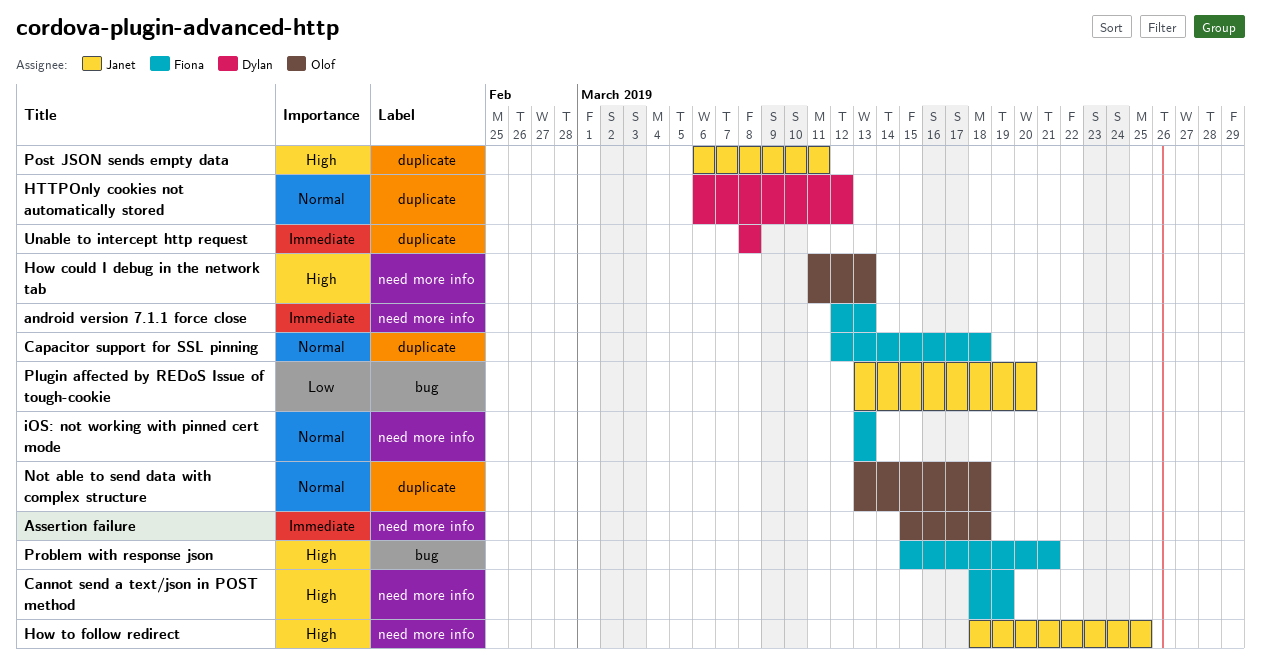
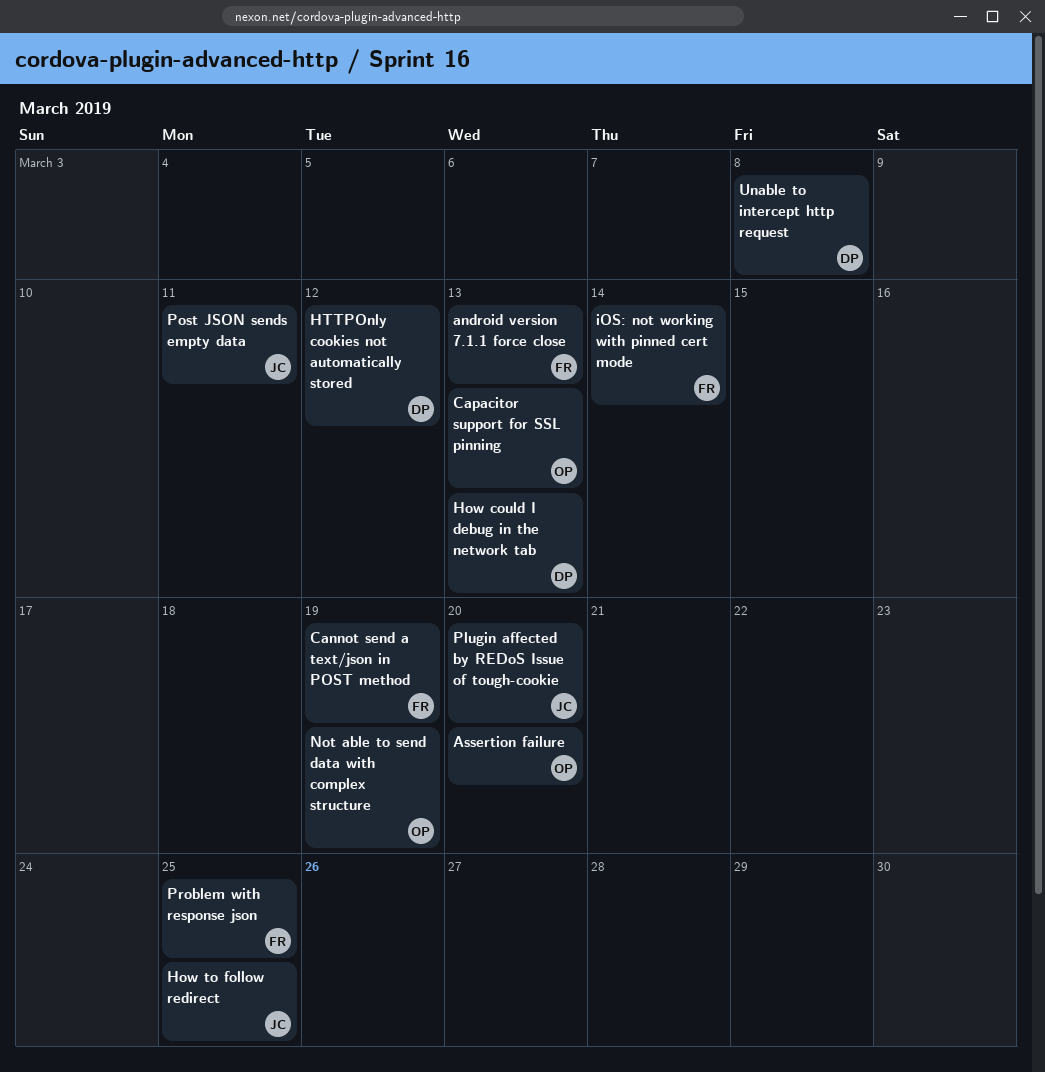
Assertion failure, due: Mar 18 -> Mar 20
Capacitor support for SSL pinning, owner: Fiona -> Olof
Capacitor support for SSL pinning, due: Mar 18 -> Mar 13
How could I debug in the network tab, owner: Olof -> Dylan
iOS: not working with pinned cert mode, due: Mar 13 -> Mar 14
Not able to send data with complex structure, due: Mar 18 -> Mar 19
Problem with response json, due: Mar 21 -> Mar 25

